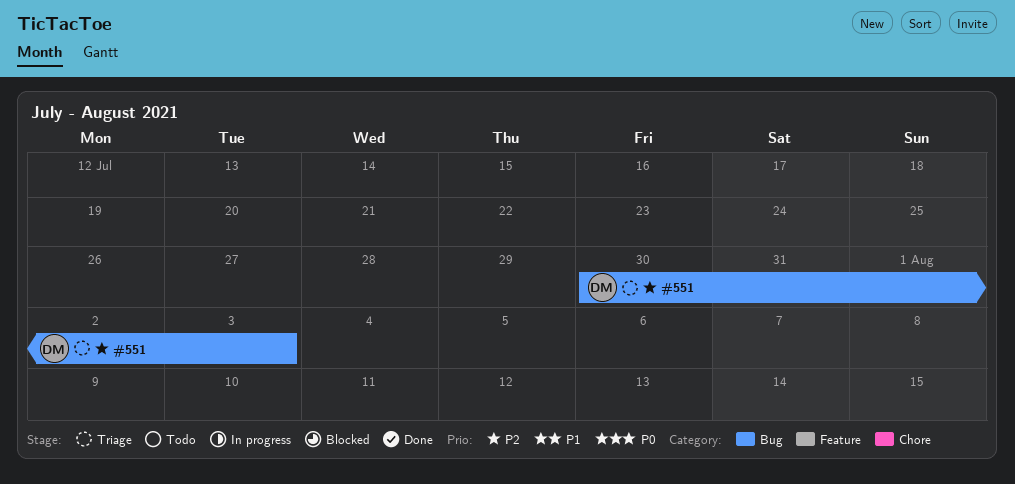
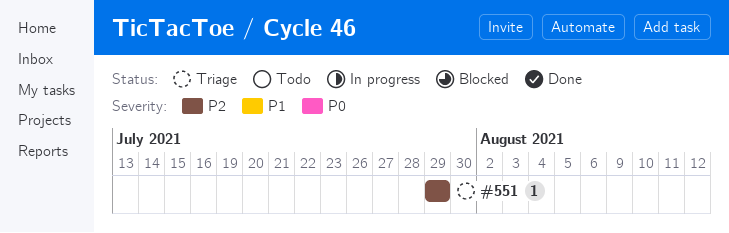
#551, start: Jul 30 -> Jul 29
#551, due: Aug 3 -> Jul 29

